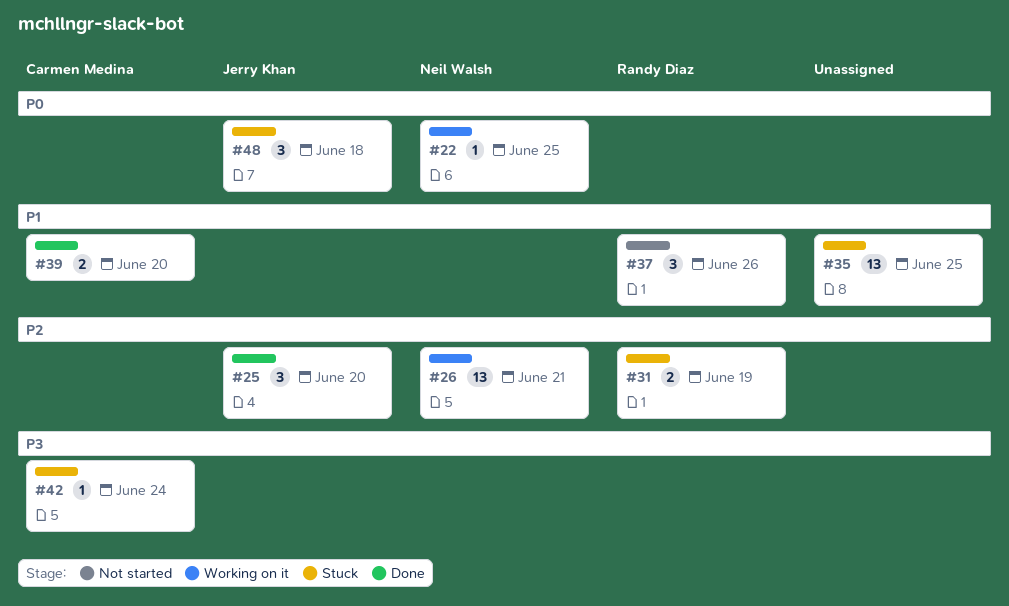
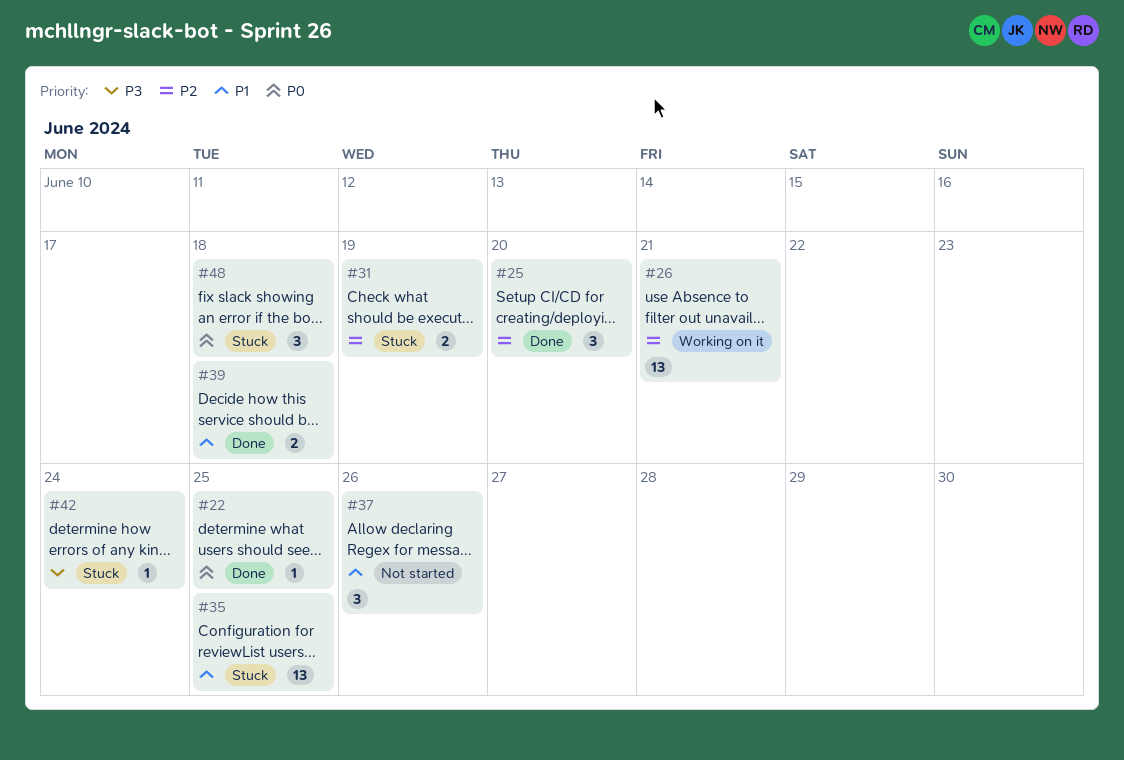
#22, status: Working on it -> Done
#39, due: Jun 20 -> Jun 18

